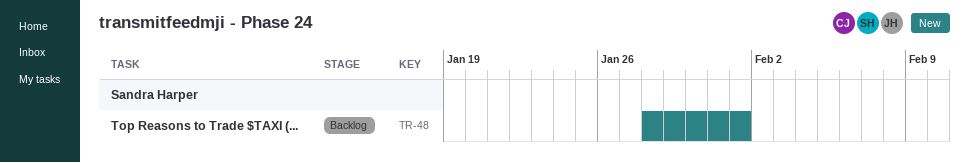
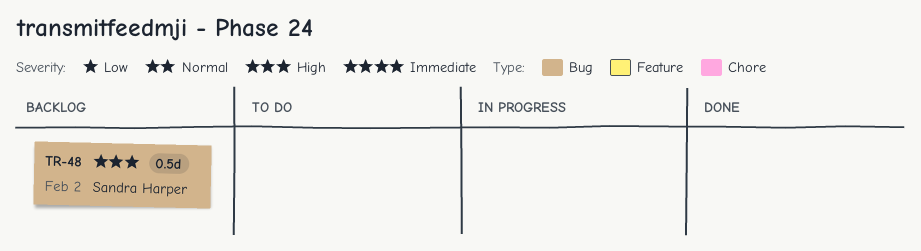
TR-48, due: Feb 1 -> Feb 2

